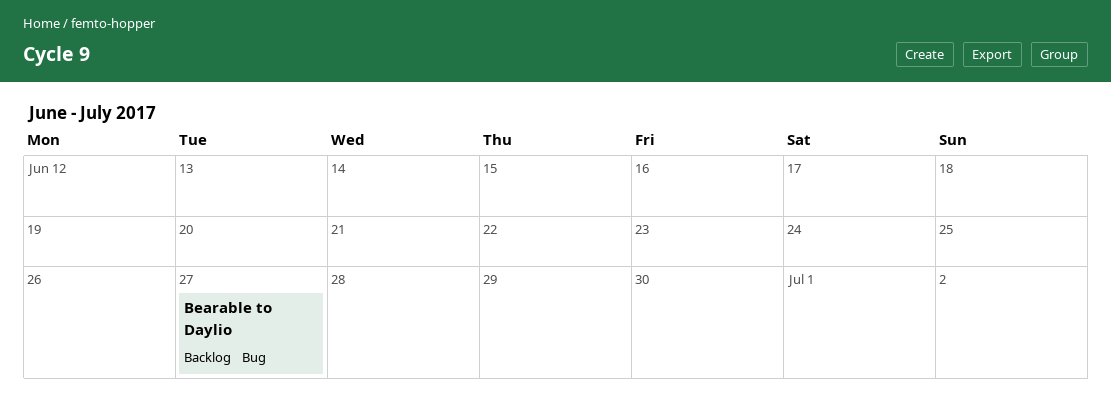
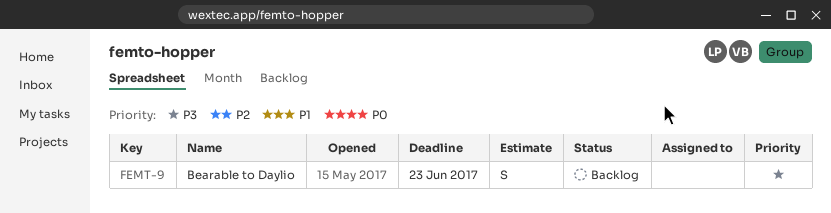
Bearable to Daylio, due: Jun 27 -> Jun 23

